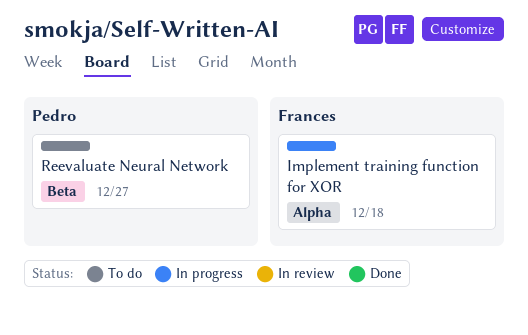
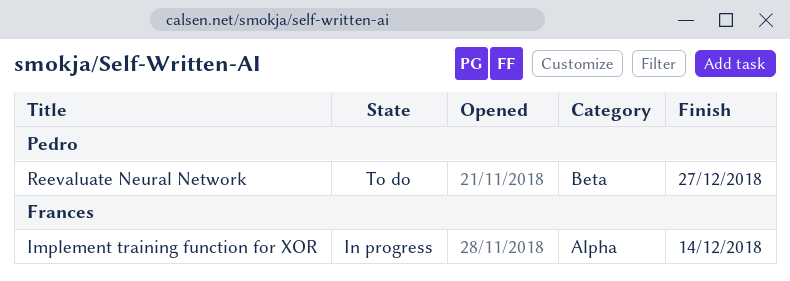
Implement training function for XOR, due: Dec 18 -> Dec 14

